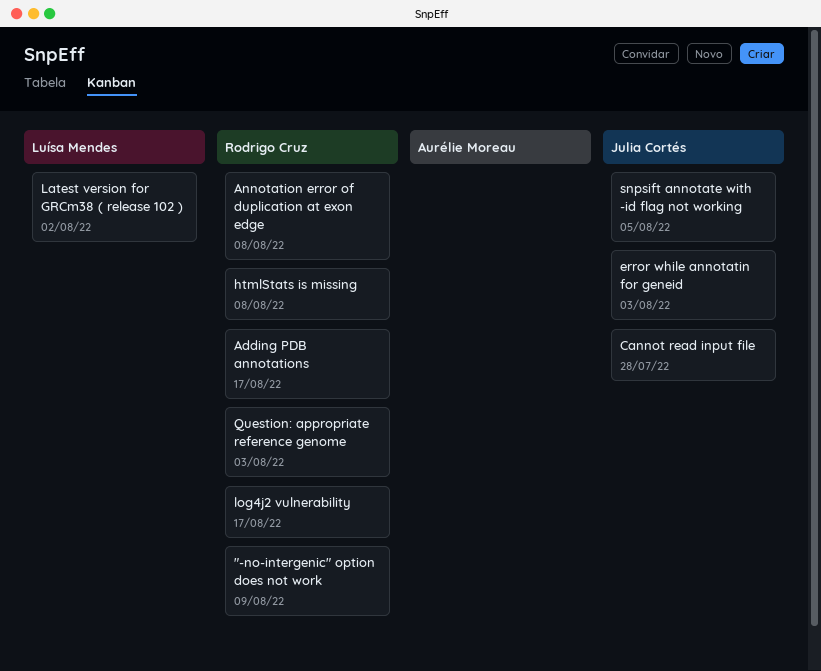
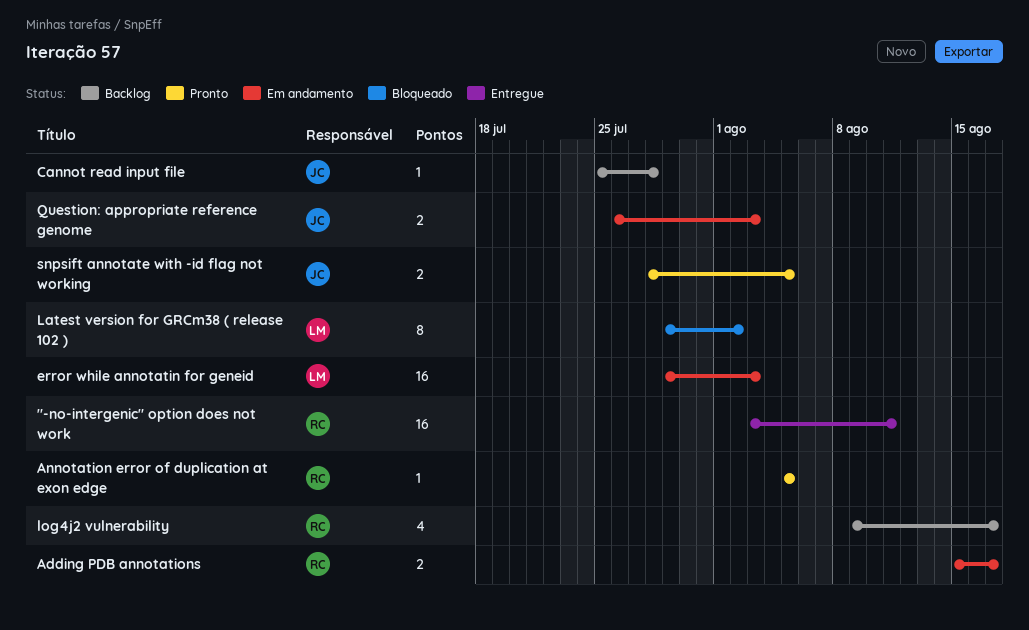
"-no-intergenic" option does not work, due: Aug 9 -> Aug 11
Annotation error of duplication at exon edge, due: Aug 8 -> Aug 5
error while annotatin for geneid, owner: Julia Cortés -> Luísa Mendes
htmlStats is missing: present -> none
Question: appropriate reference genome, owner: Rodrigo Cruz -> Julia Cortés

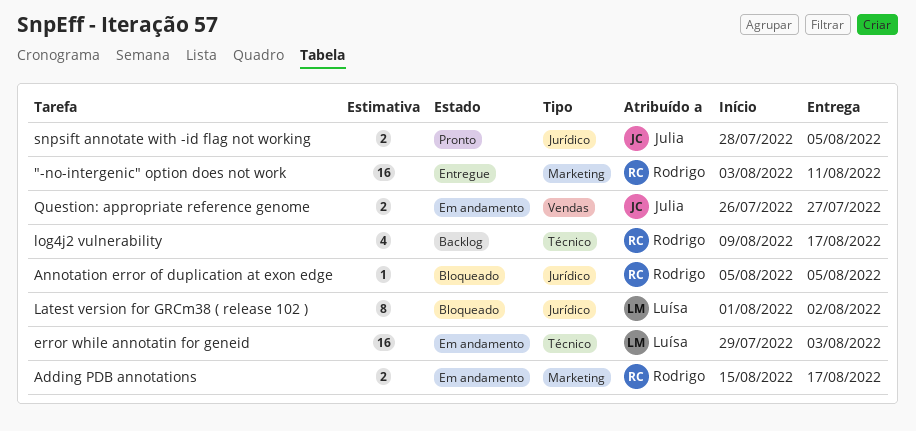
Annotation error of duplication at exon edge, status: Pronto -> Bloqueado
Cannot read input file: present -> none
Latest version for GRCm38 ( release 102 ), start: Jul 29 -> Aug 1
Question: appropriate reference genome, due: Aug 3 -> Jul 27

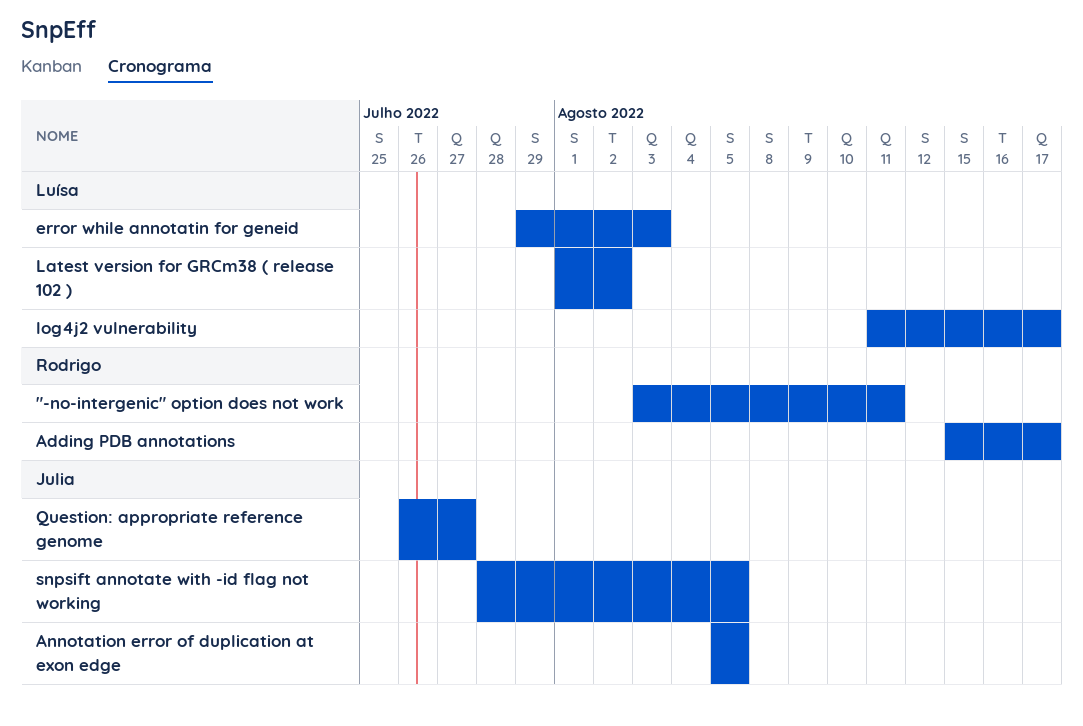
Annotation error of duplication at exon edge, owner: Rodrigo -> Julia
log4j2 vulnerability, owner: Rodrigo -> Luísa
log4j2 vulnerability, start: Aug 9 -> Aug 11

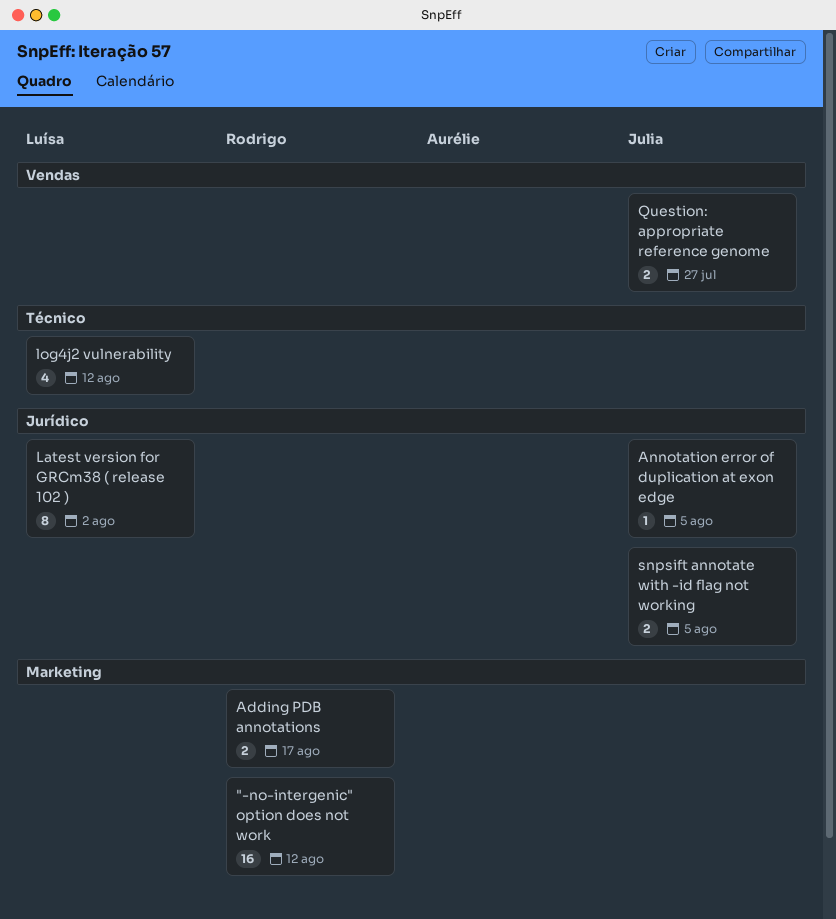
"-no-intergenic" option does not work, due: Aug 11 -> Aug 12
error while annotatin for geneid: present -> none
log4j2 vulnerability, due: Aug 17 -> Aug 12

